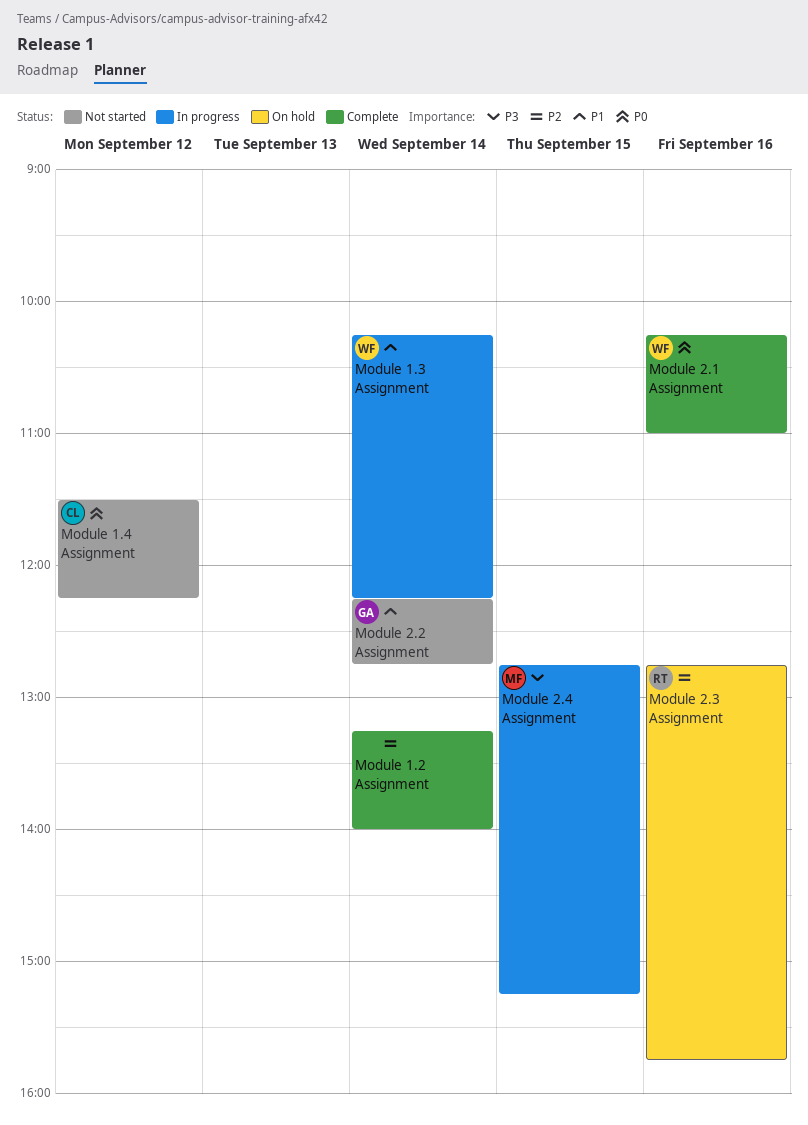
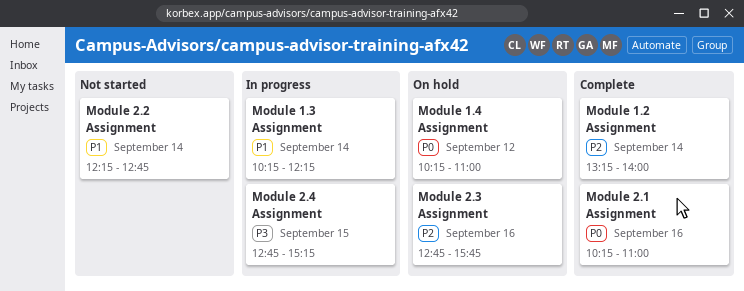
Module 1.4 Assignment, status: Not started -> On hold
Module 1.4 Assignment, begins: 11:30 -> 10:15
Module 1.4 Assignment, ends: 12:15 -> 11:00

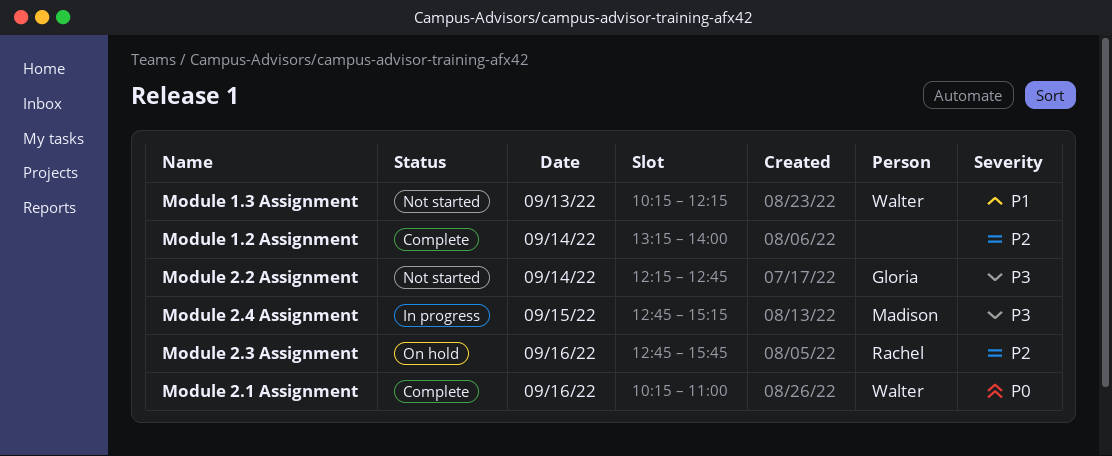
Module 1.3 Assignment, status: In progress -> Not started
Module 1.3 Assignment, day: Sep 14 -> Sep 13
Module 1.4 Assignment: present -> none
Module 2.2 Assignment, priority: P1 -> P3

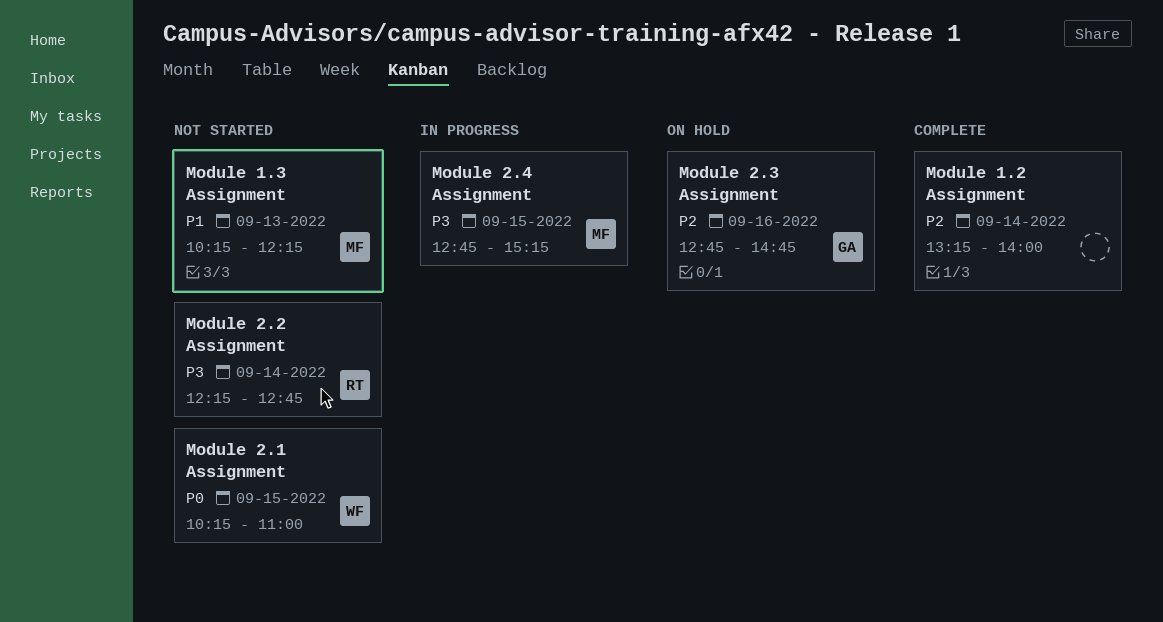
Module 1.3 Assignment, owner: Walter -> Madison
Module 2.1 Assignment, status: Complete -> Not started
Module 2.1 Assignment, day: Sep 16 -> Sep 15
Module 2.2 Assignment, owner: Gloria -> Rachel
Module 2.3 Assignment, owner: Rachel -> Gloria
Module 2.3 Assignment, ends: 15:45 -> 14:45

